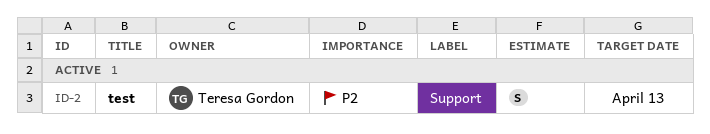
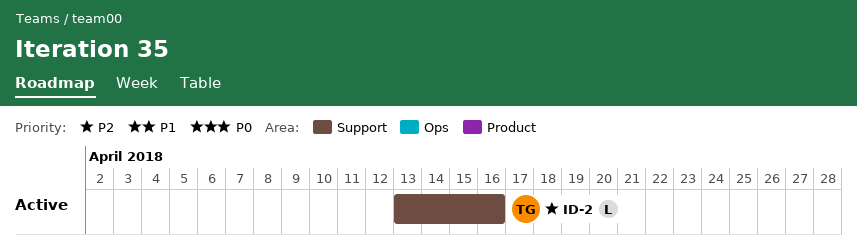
ID-2, estimate: S -> L
ID-2, due: Apr 13 -> Apr 16

